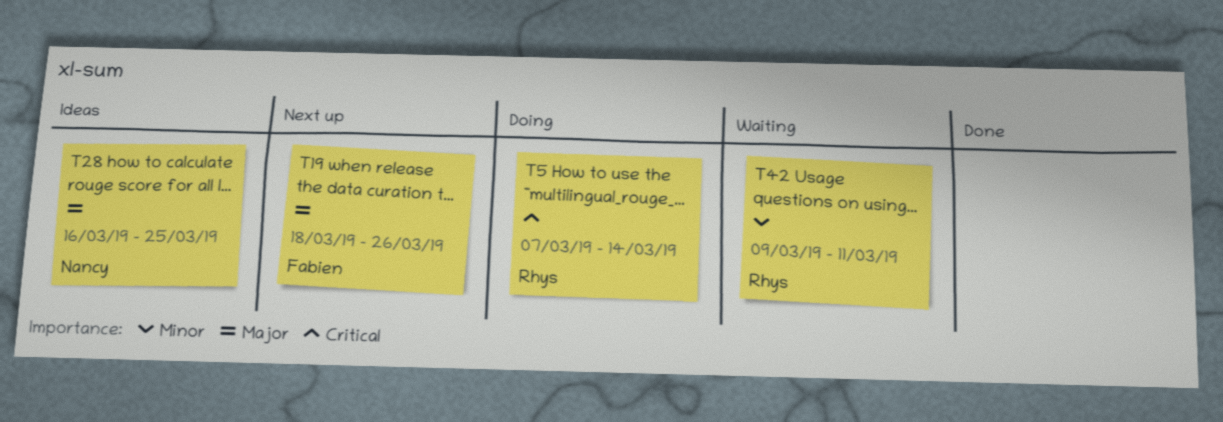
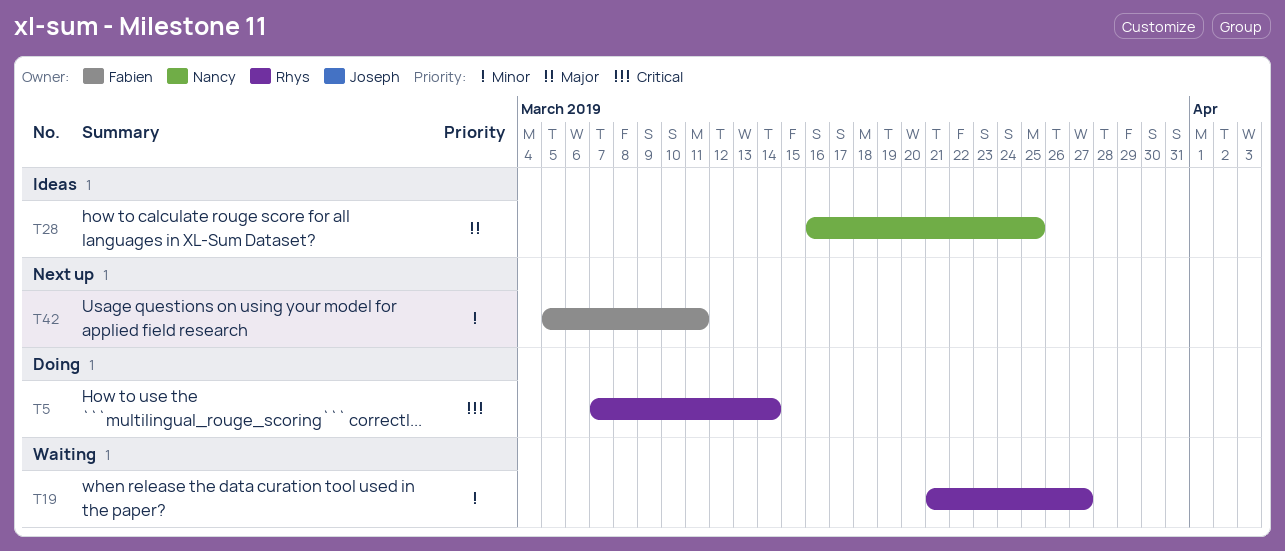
T19, status: Next up -> Waiting
T19, owner: Fabien -> Rhys
T19, priority: Major -> Minor
T19, start: Mar 18 -> Mar 21
T19, due: Mar 26 -> Mar 27
T42, status: Waiting -> Next up
T42, owner: Rhys -> Fabien
T42, start: Mar 9 -> Mar 5

